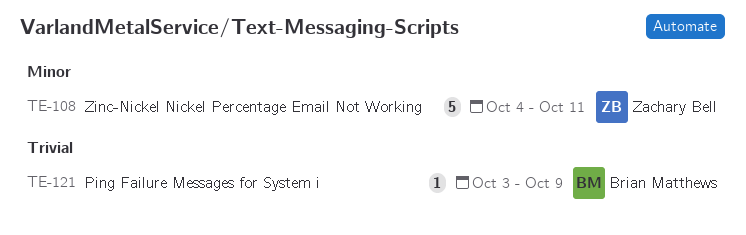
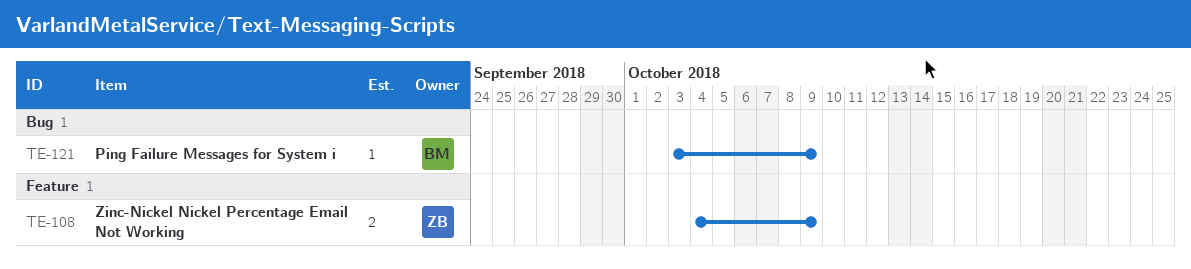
TE-108, estimate: 5 -> 2
TE-108, due: Oct 11 -> Oct 9

